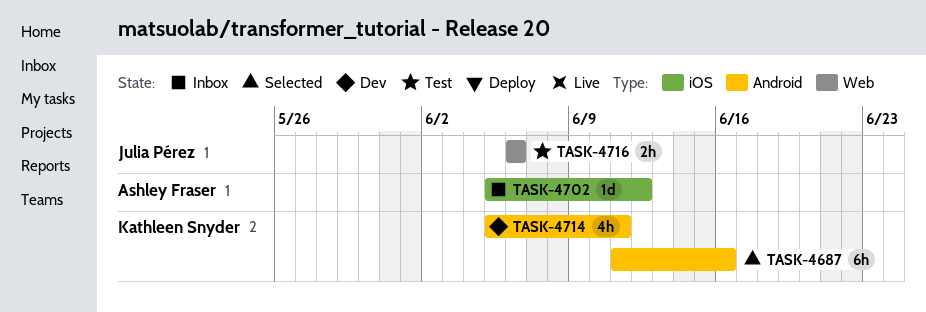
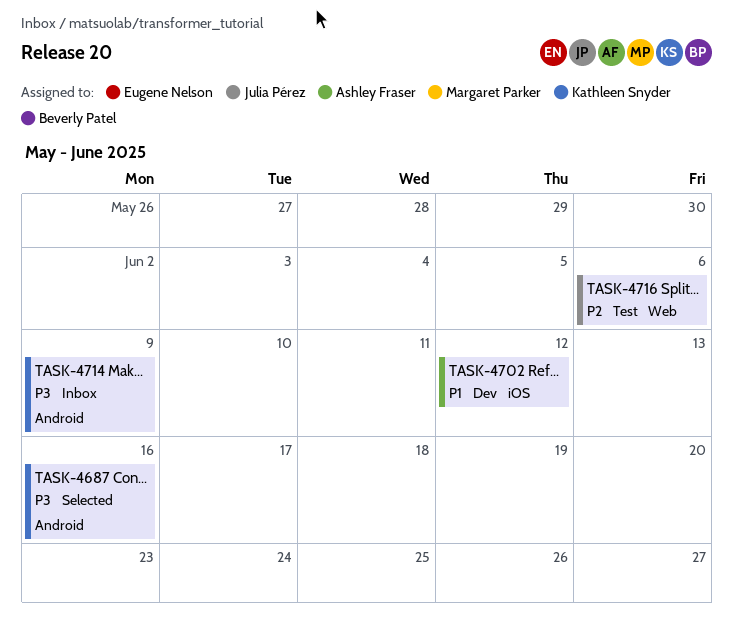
TASK-4702, status: Inbox -> Dev
TASK-4714, status: Dev -> Inbox
TASK-4714, due: Jun 11 -> Jun 9

